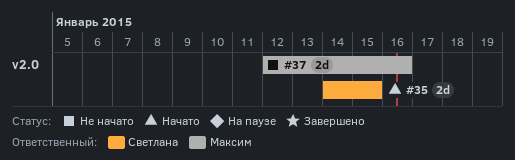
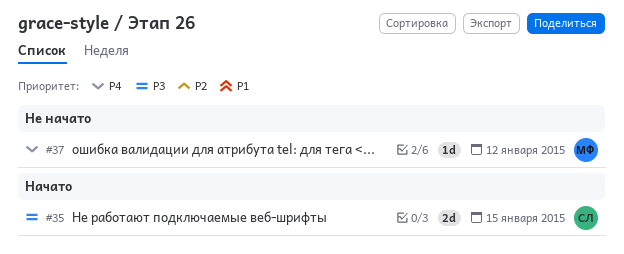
#37, estimate: 2d -> 1d
#37, due: Jan 16 -> Jan 12

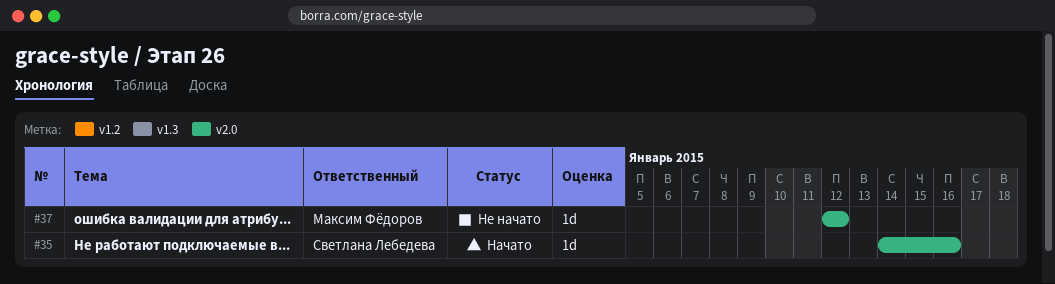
#35, estimate: 2d -> 1d
#35, due: Jan 15 -> Jan 16

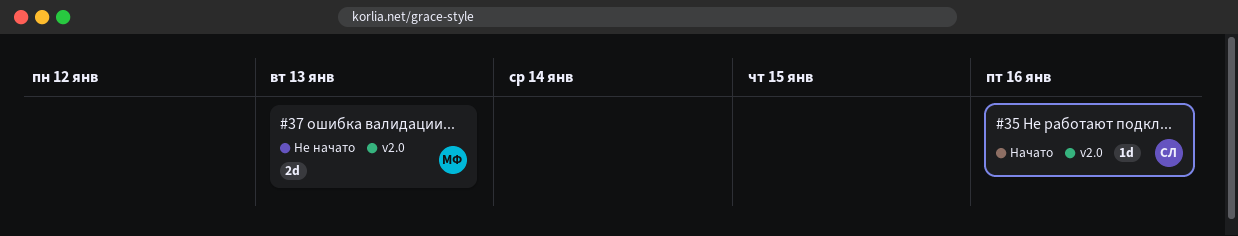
#37, estimate: 1d -> 2d
#37, due: Jan 12 -> Jan 13

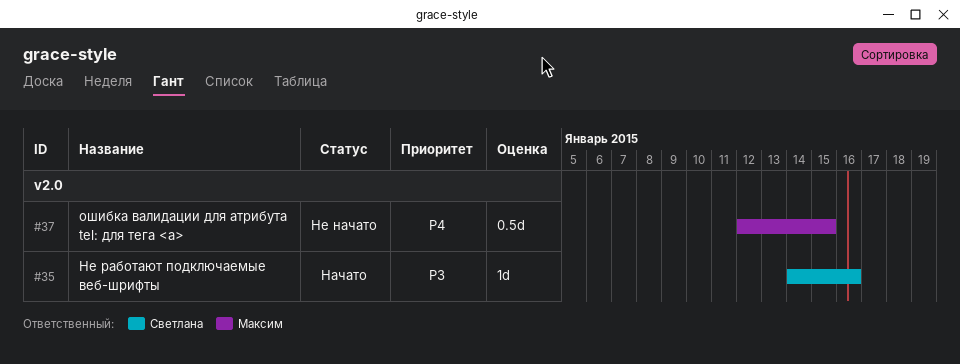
#37, estimate: 2d -> 0.5d
#37, due: Jan 13 -> Jan 15

